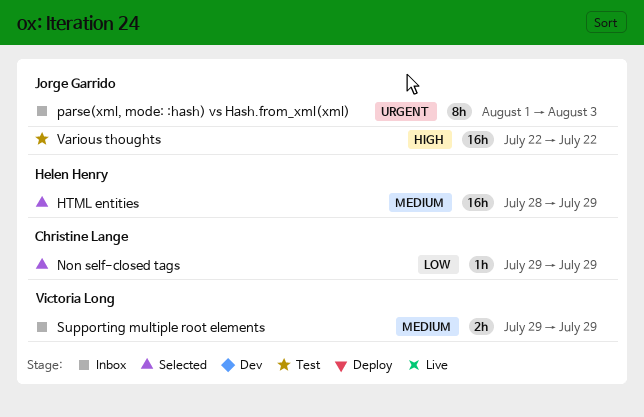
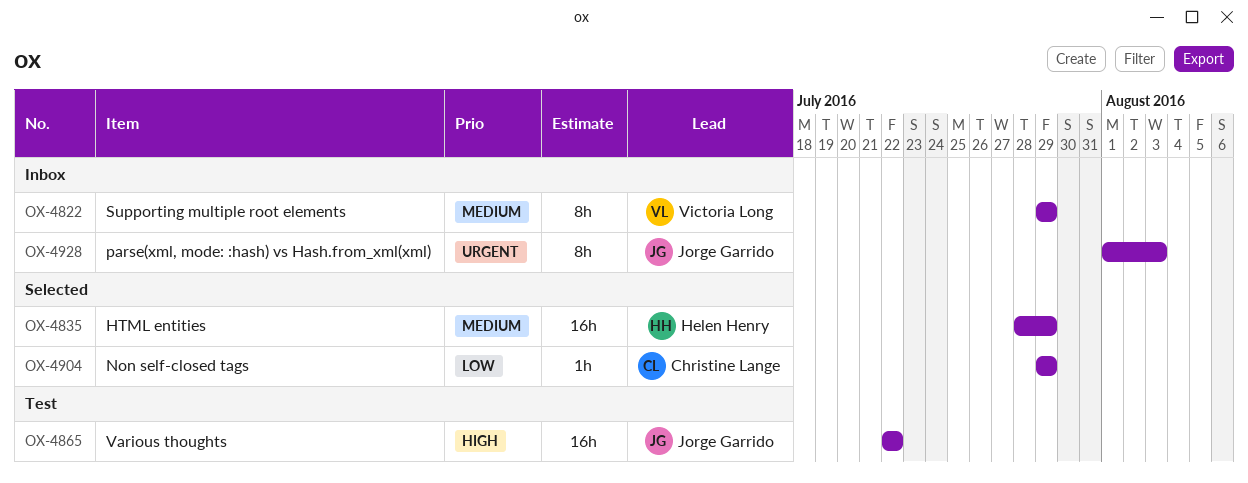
Supporting multiple root elements, estimate: 2h -> 8h

